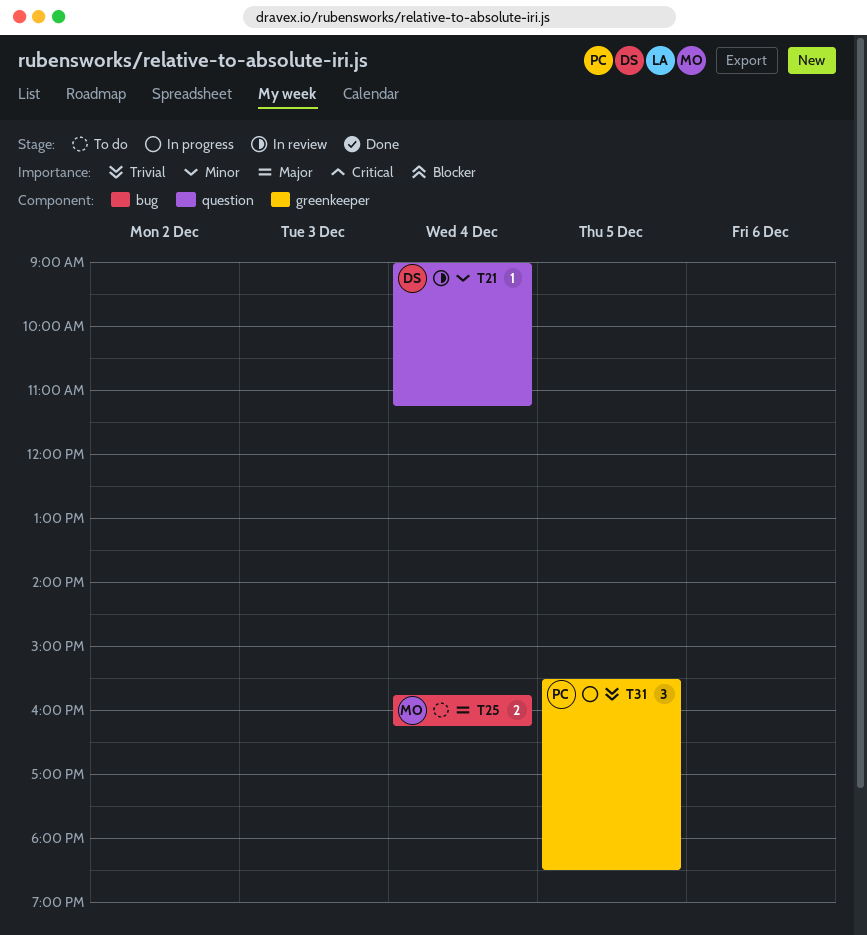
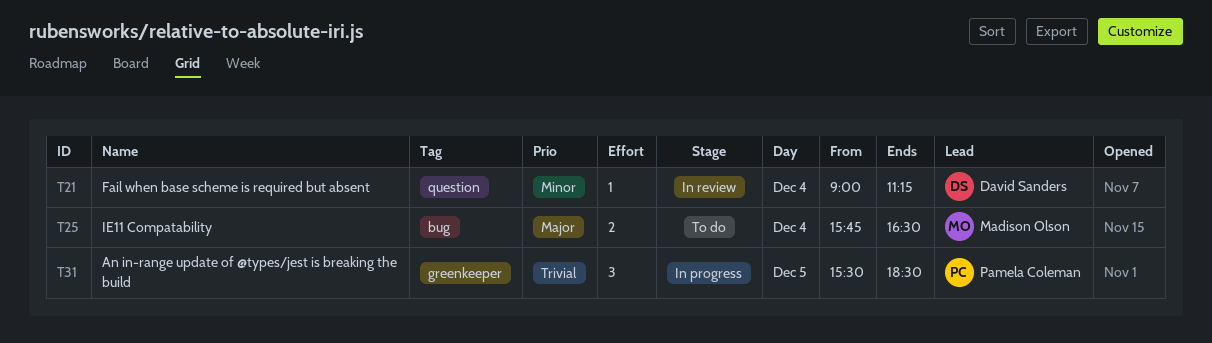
T25, ends: 16:15 -> 16:30

